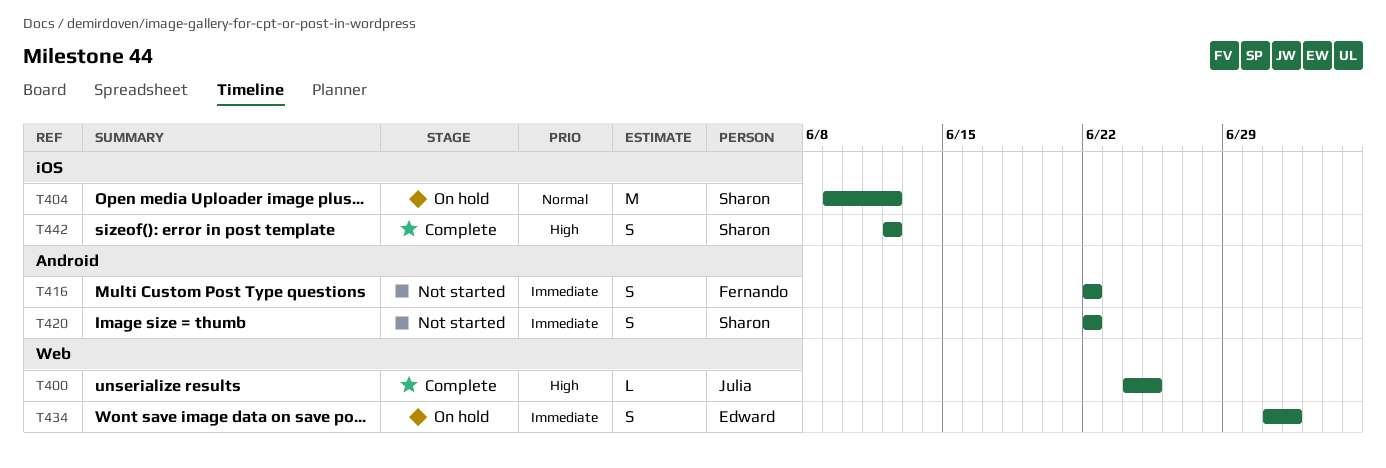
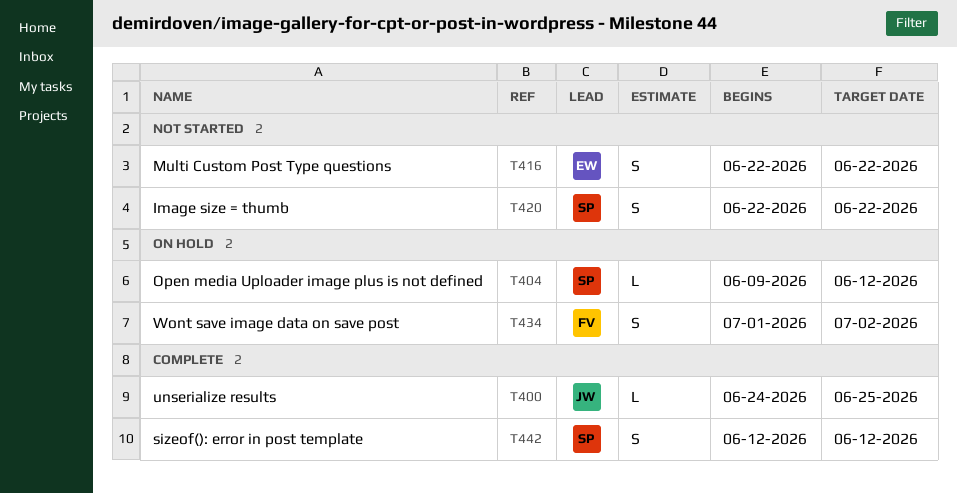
T404, estimate: M -> L
T416, owner: Fernando -> Edward
T434, owner: Edward -> Fernando

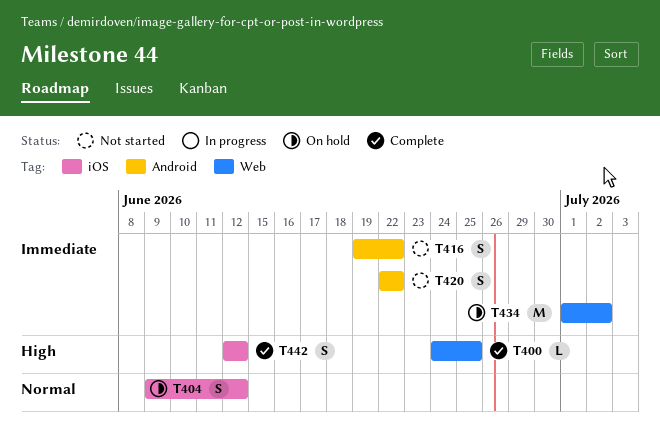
T404, estimate: L -> S
T416, start: Jun 22 -> Jun 19
T434, estimate: S -> M

